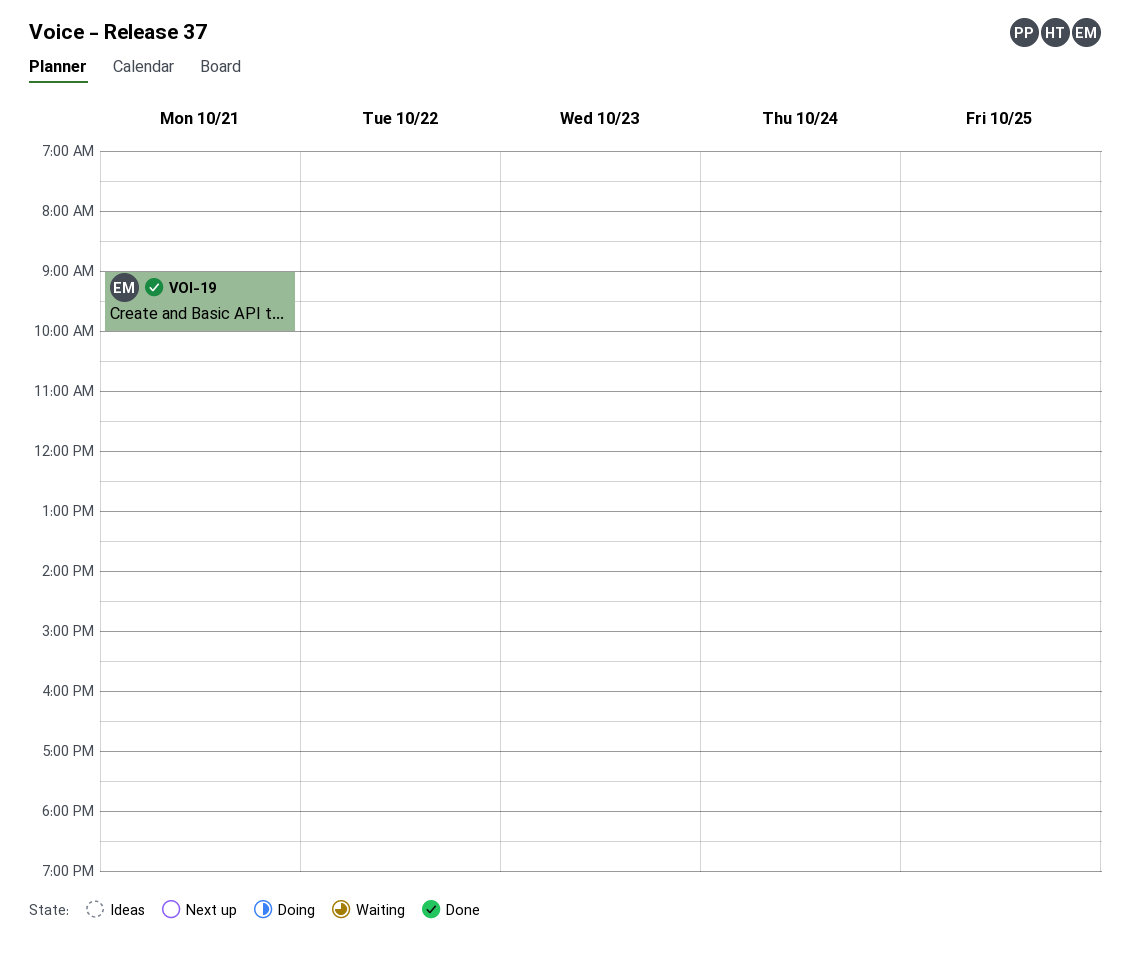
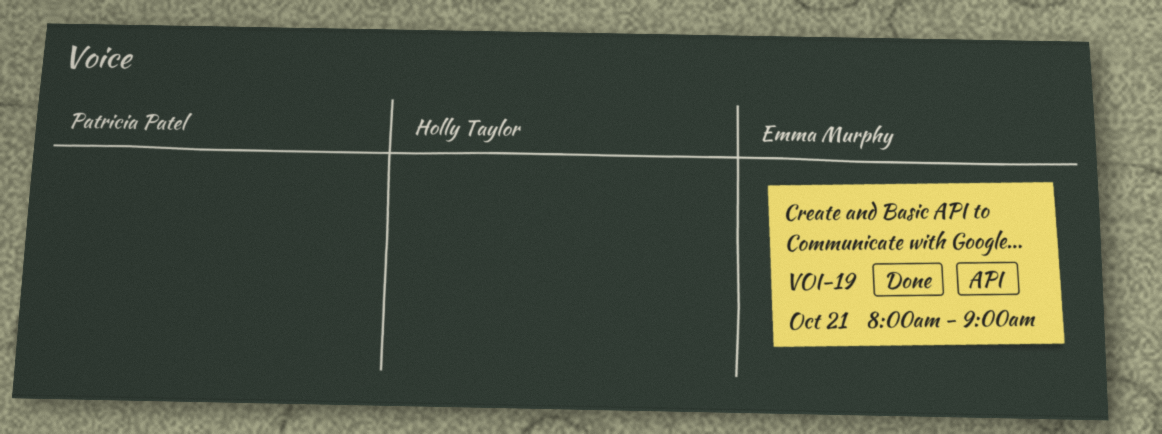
VOI-19, begins: 09:00 -> 08:00
VOI-19, ends: 10:00 -> 09:00

